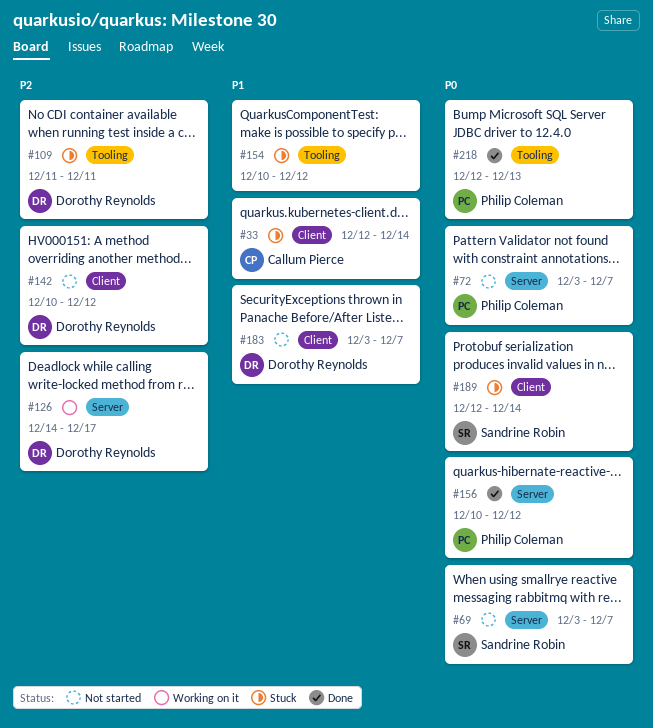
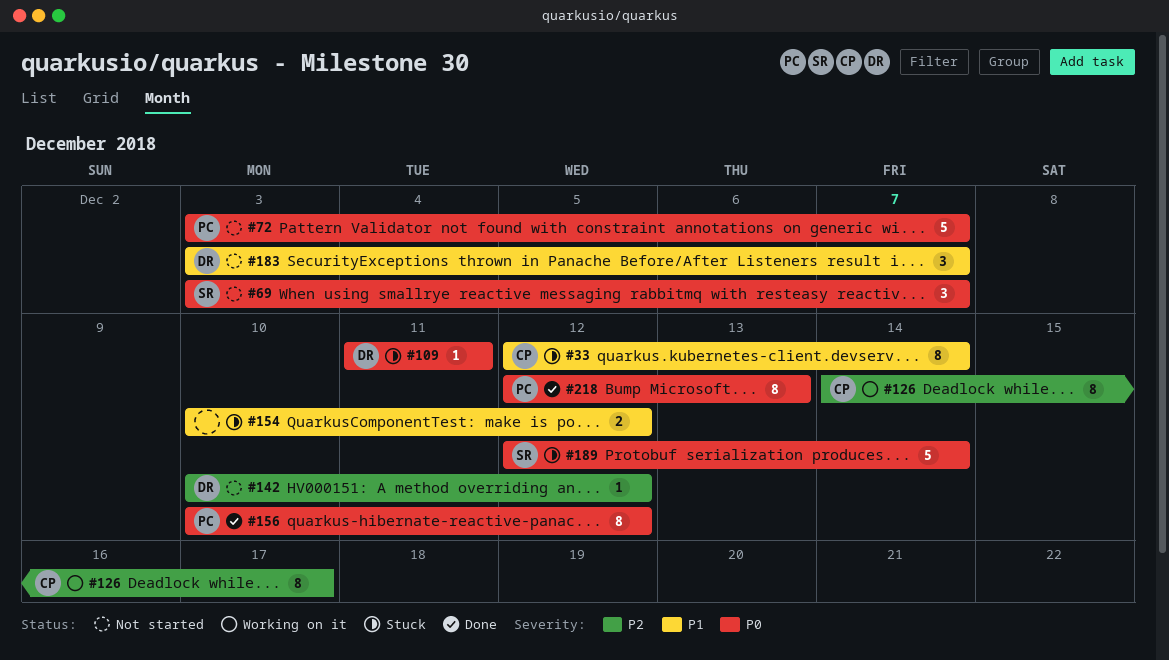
#109, priority: P2 -> P0
#126, owner: Dorothy Reynolds -> Callum Pierce

